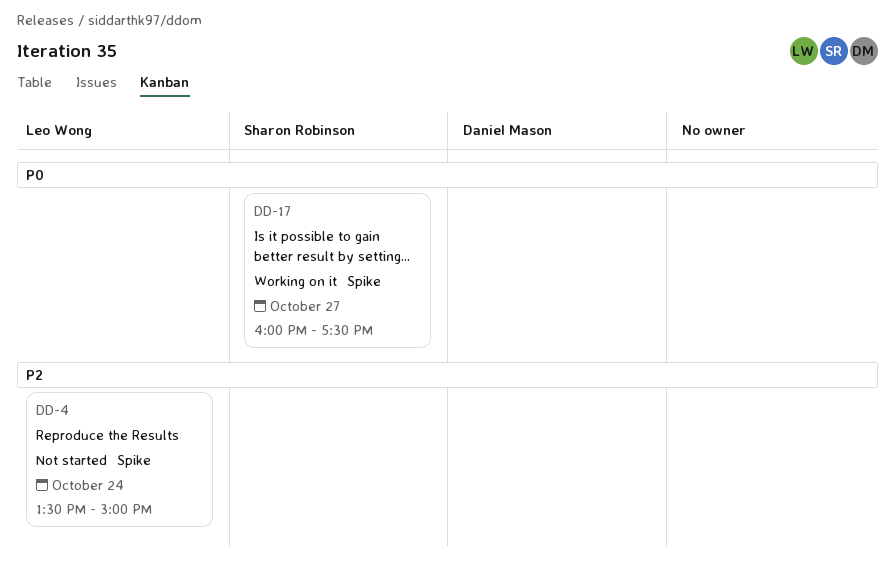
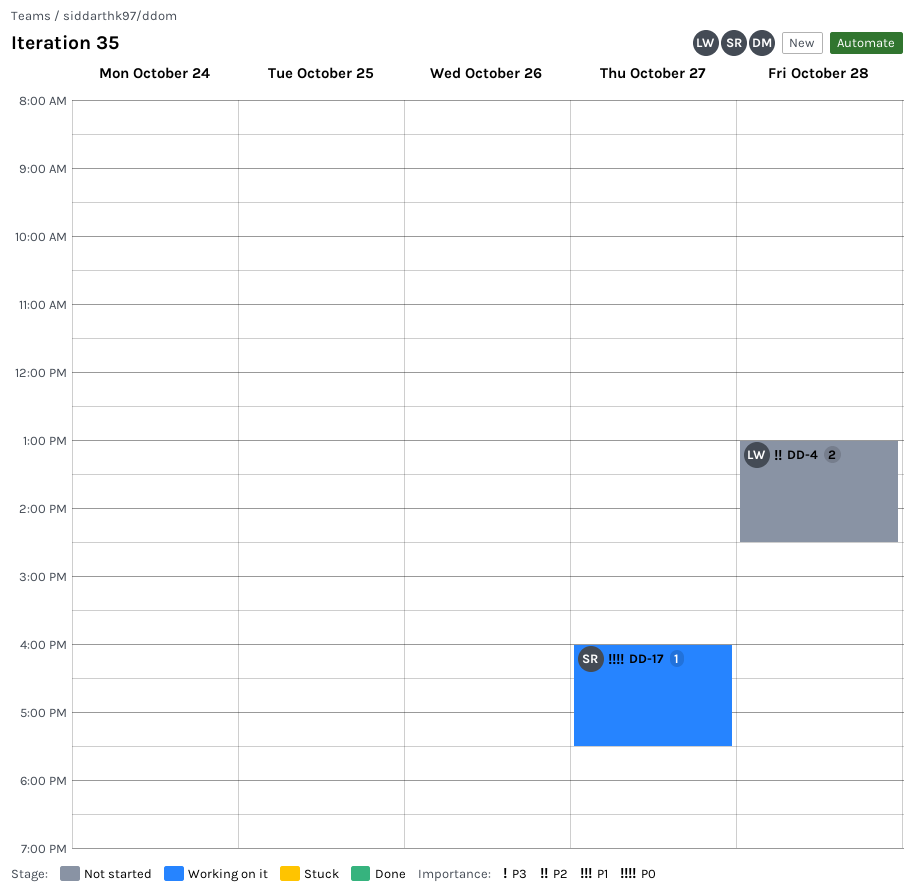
DD-4, day: Oct 24 -> Oct 28
DD-4, begins: 13:30 -> 13:00
DD-4, ends: 15:00 -> 14:30

